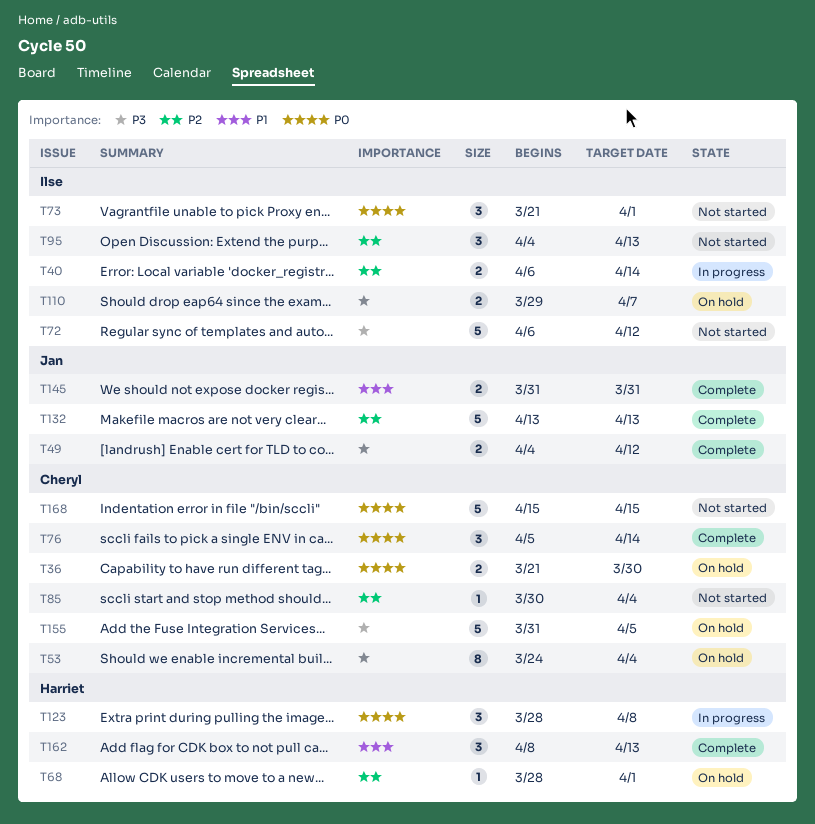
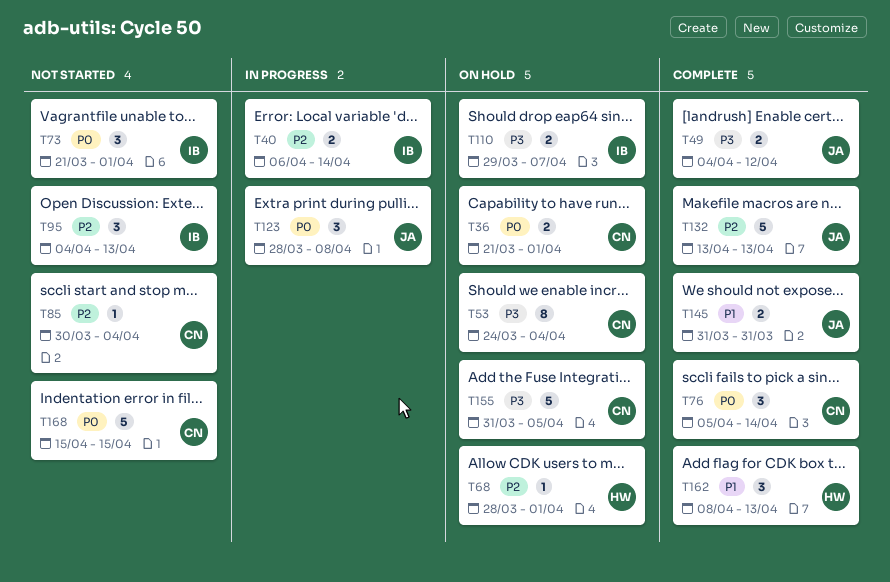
T36, due: Mar 30 -> Apr 1
T72: present -> none
T123, owner: Harriet -> Jan

